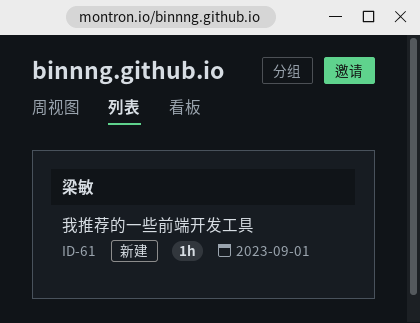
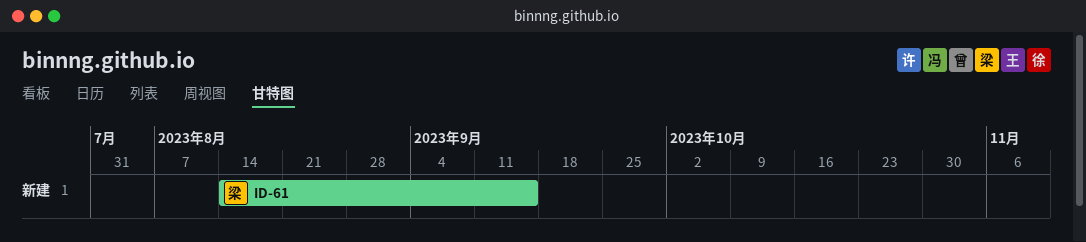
ID-61, due: Sep 1 -> Sep 15

